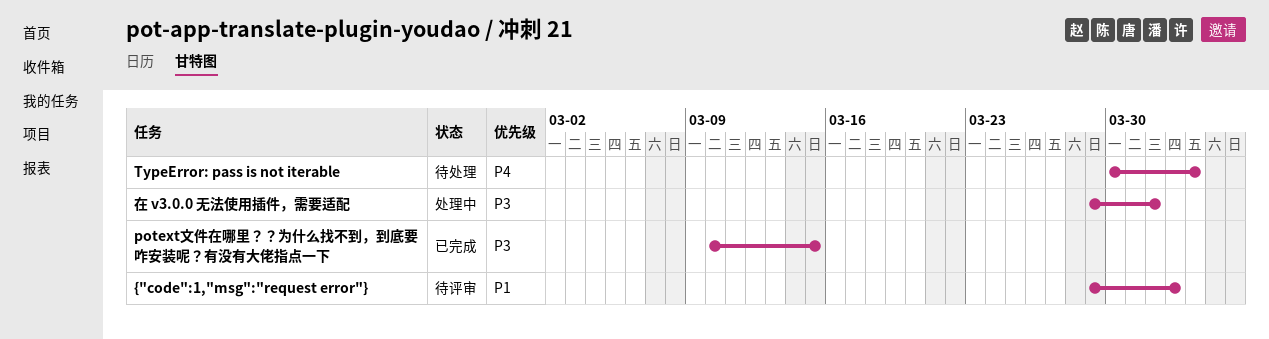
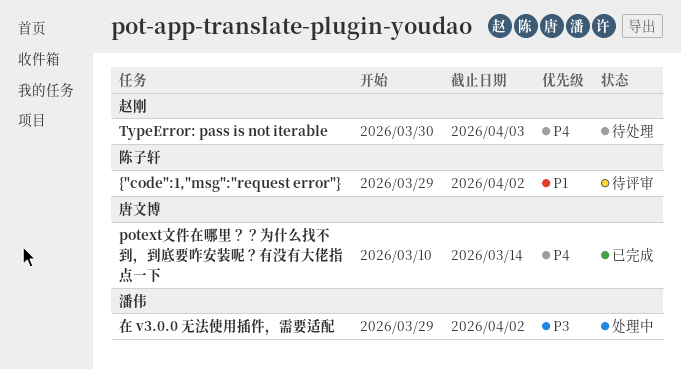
potext文件在哪里？？为什么找不到，到底要咋安装呢？有没有大佬指点一下, priority: P3 -> P4
potext文件在哪里？？为什么找不到，到底要咋安装呢？有没有大佬指点一下, due: Mar 15 -> Mar 14
在 v3.0.0 无法使用插件，需要适配, due: Apr 1 -> Apr 2

